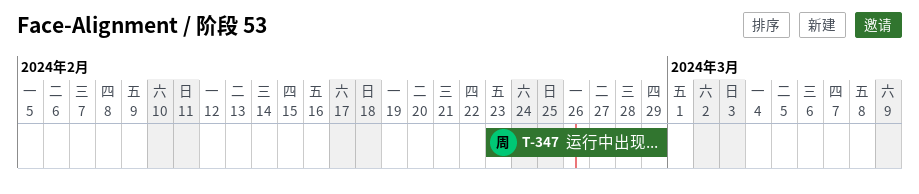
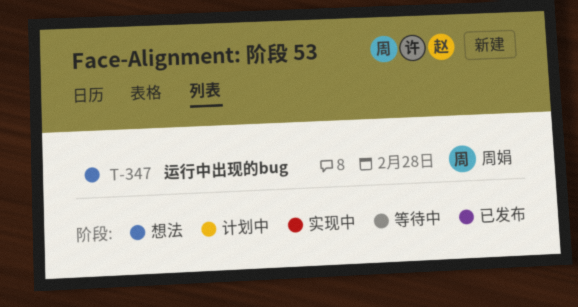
T-347, due: Feb 29 -> Feb 28

